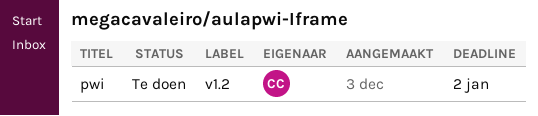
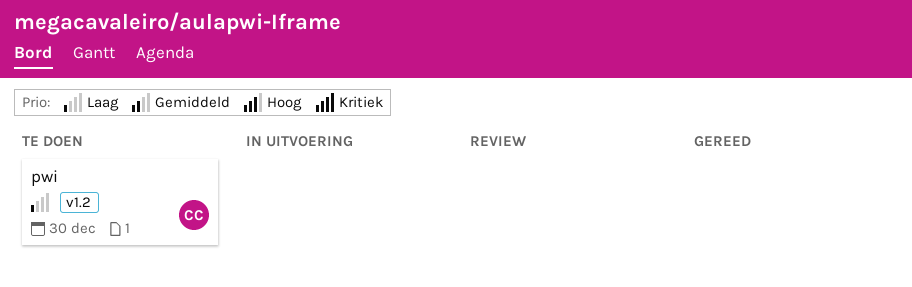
pwi, due: Jan 2 -> Dec 30

